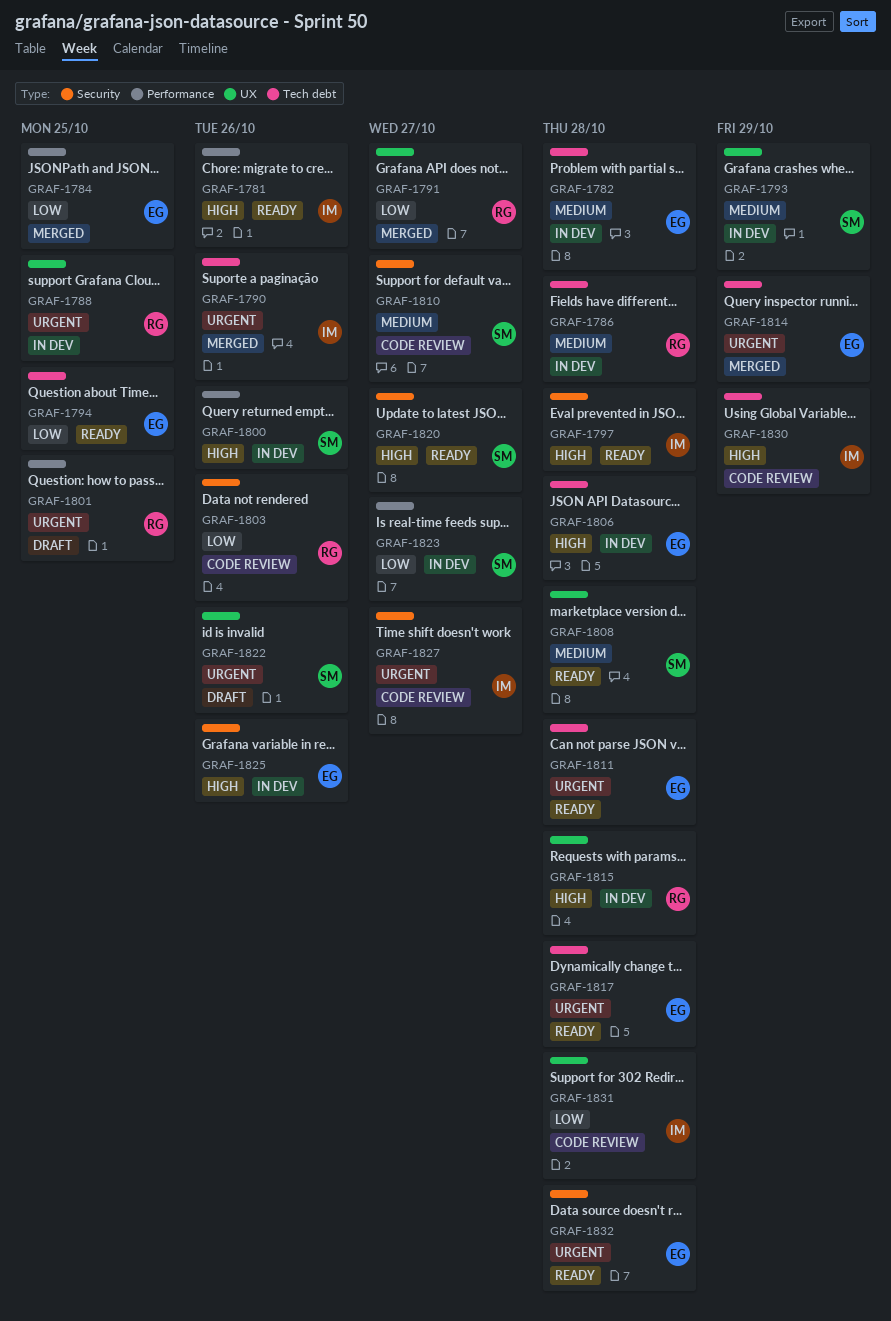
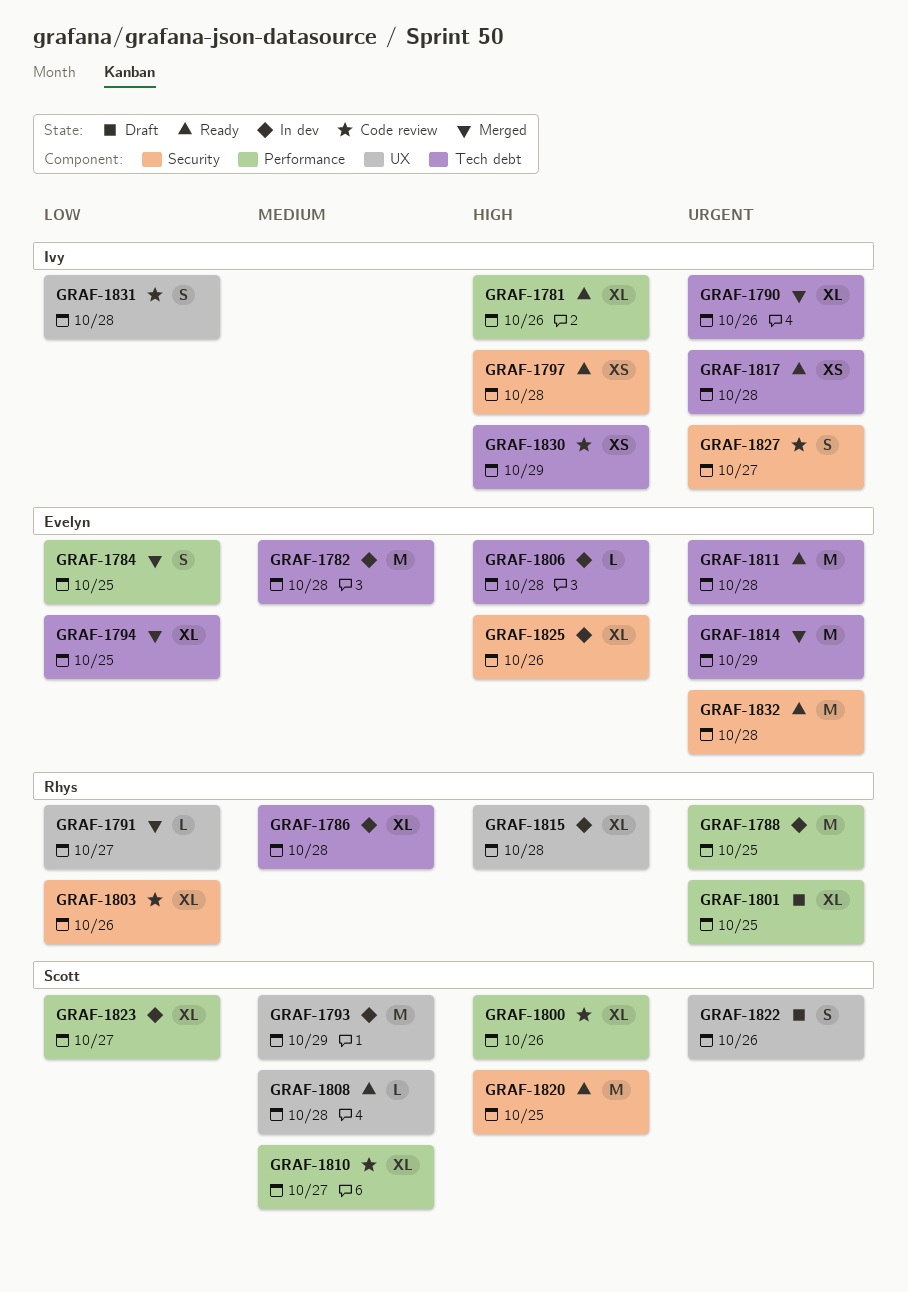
GRAF-1788, label: UX -> Performance
GRAF-1794, status: Ready -> Merged
GRAF-1800, status: In dev -> Code review
GRAF-1810, label: Security -> Performance
GRAF-1817, owner: Evelyn -> Ivy
GRAF-1820, due: Oct 27 -> Oct 25

